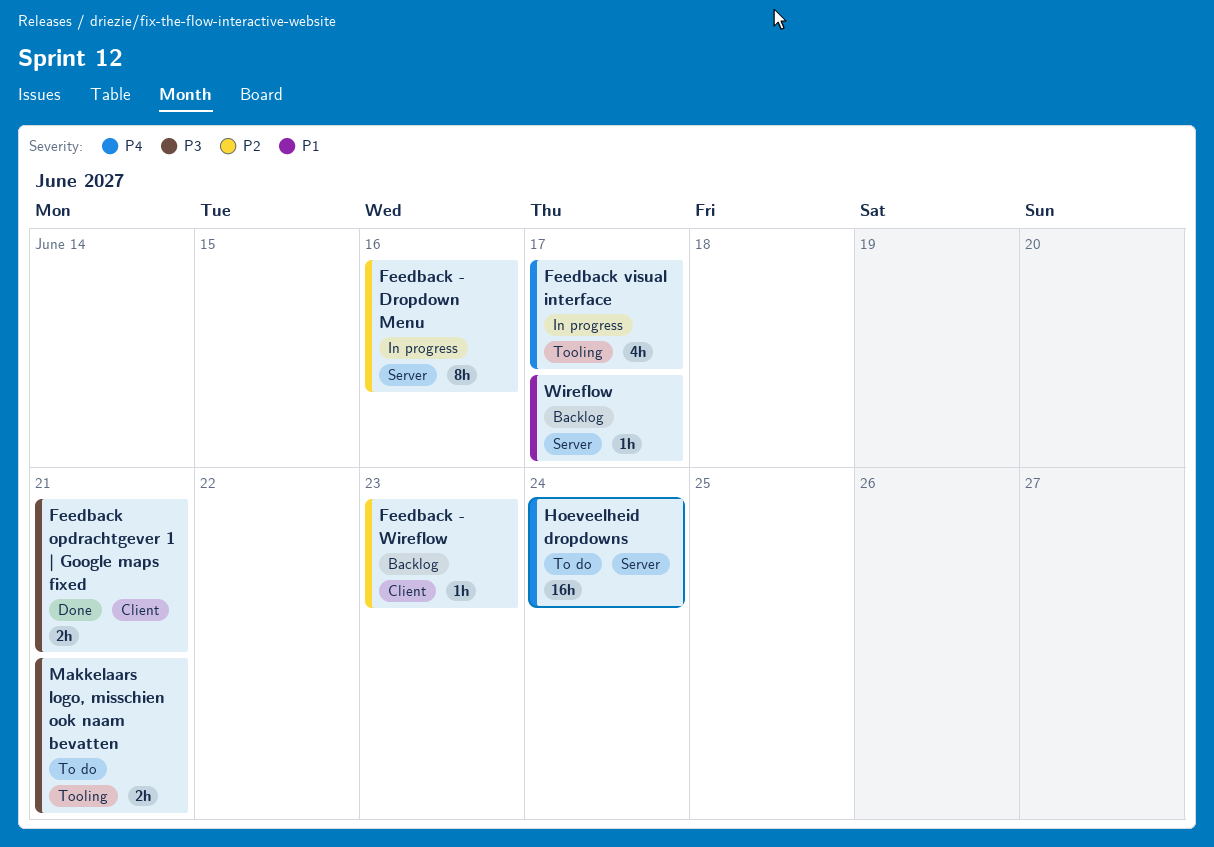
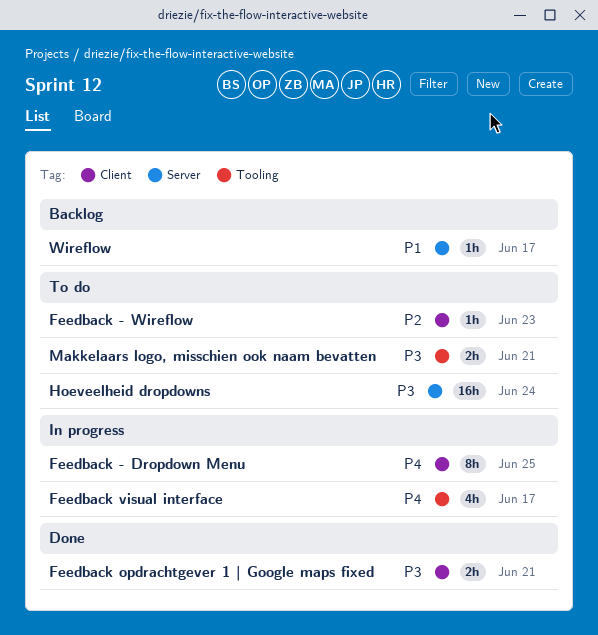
Feedback - Dropdown Menu, priority: P2 -> P4
Feedback - Dropdown Menu, label: Server -> Client
Feedback - Dropdown Menu, due: Jun 16 -> Jun 25
Feedback - Wireflow, status: Backlog -> To do
Hoeveelheid dropdowns, priority: P4 -> P3

